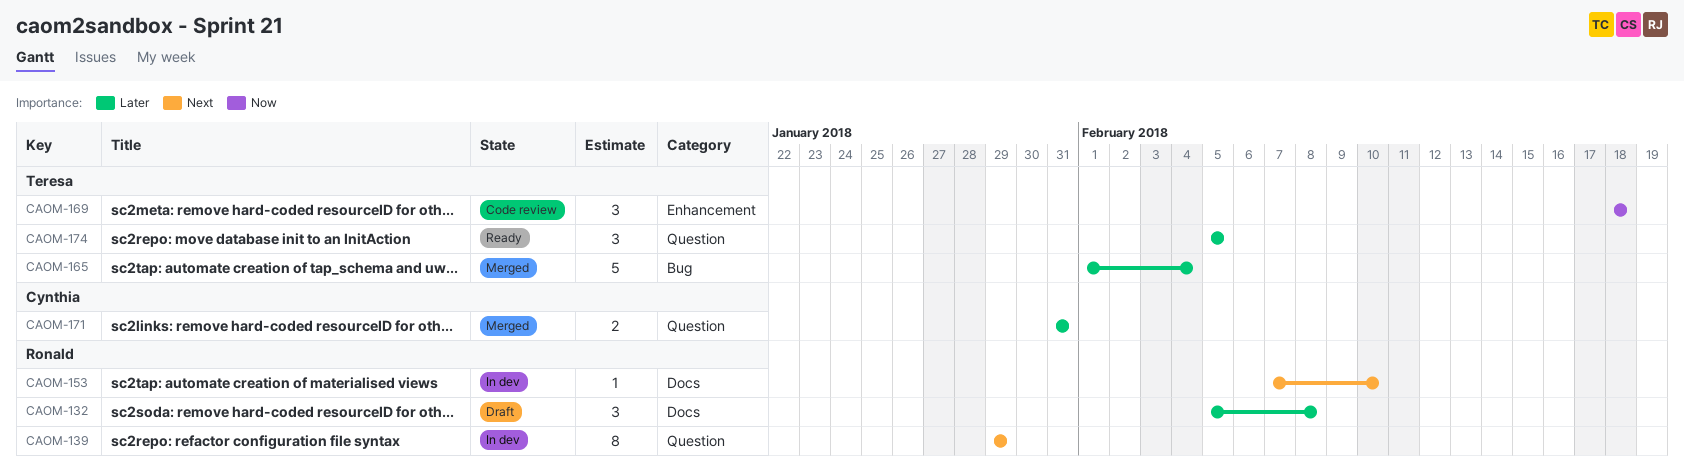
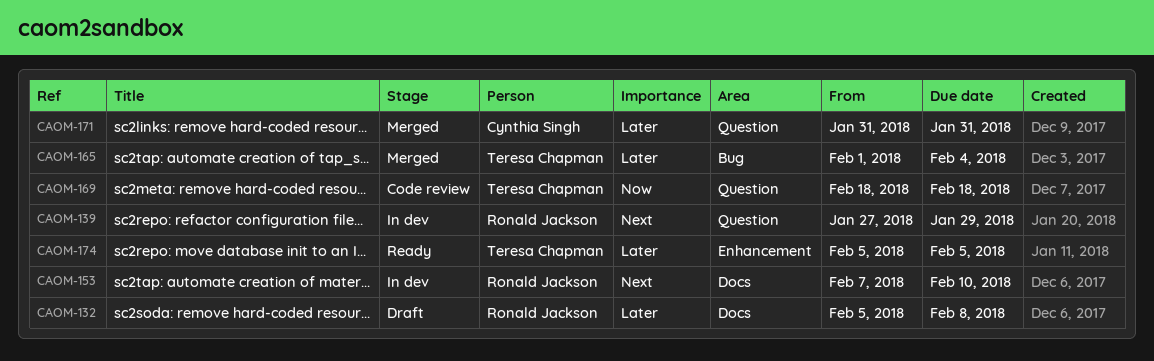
CAOM-139, start: Jan 29 -> Jan 27
CAOM-169, label: Enhancement -> Question
CAOM-174, label: Question -> Enhancement

